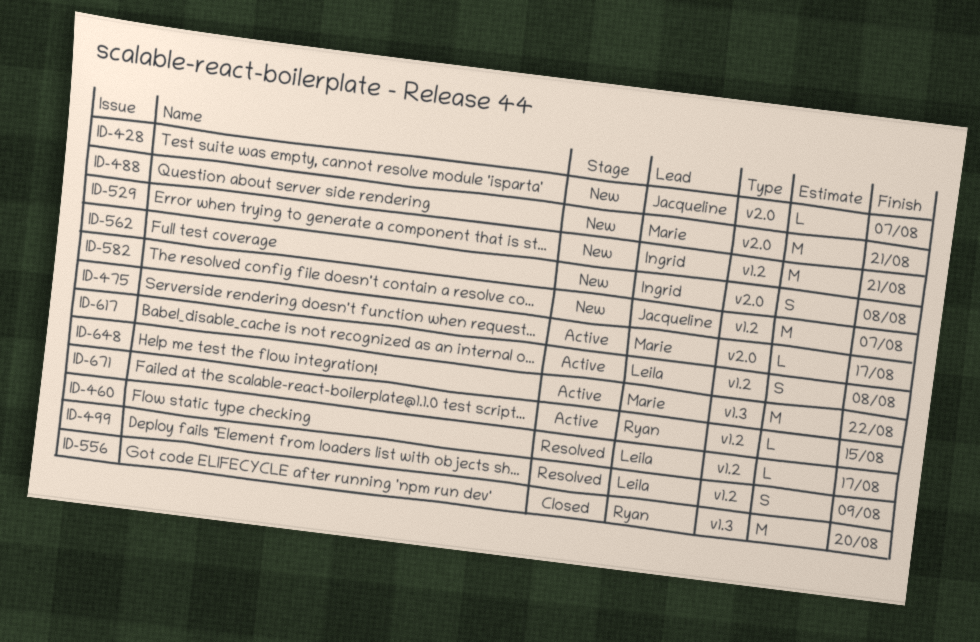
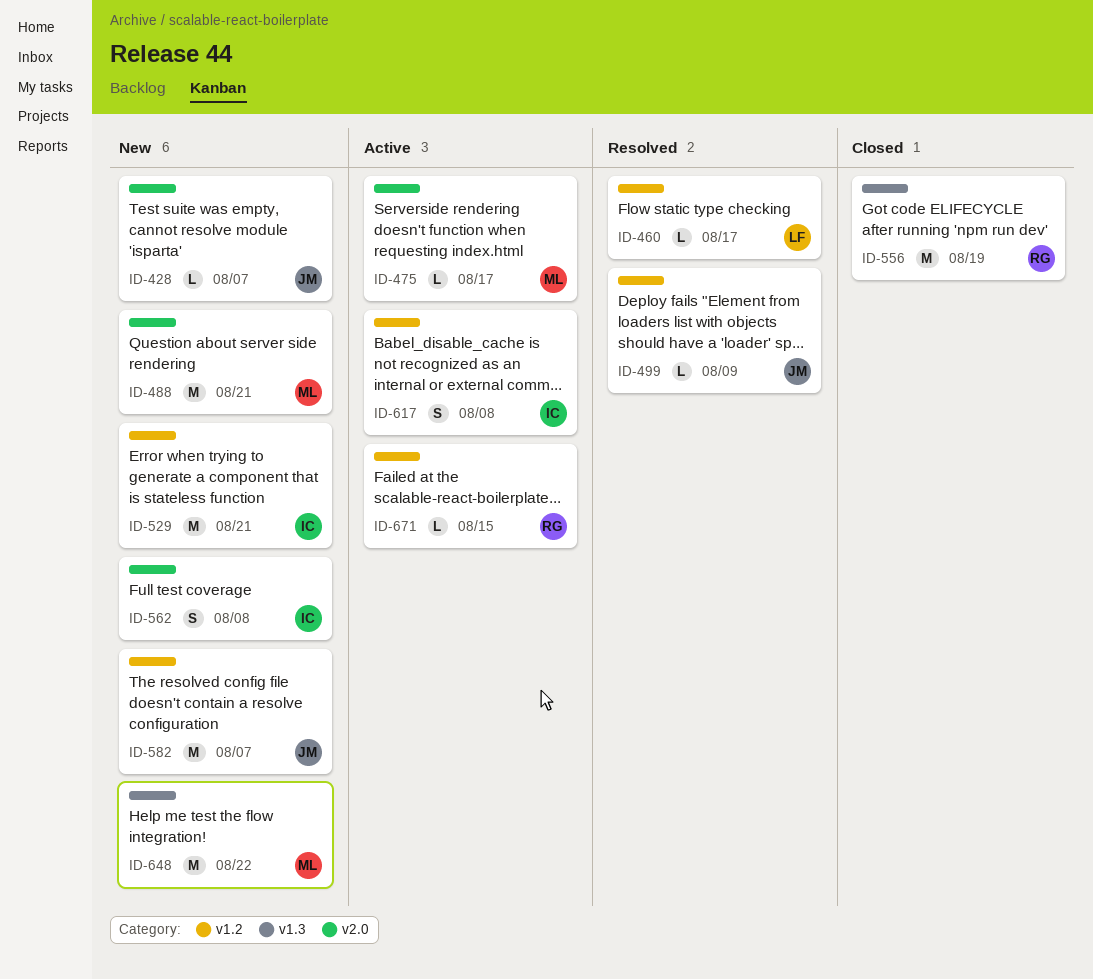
ID-499, owner: Leila -> Jacqueline
ID-499, estimate: S -> L
ID-556, due: Aug 20 -> Aug 19
ID-617, owner: Leila -> Ingrid
ID-648, status: Active -> New

